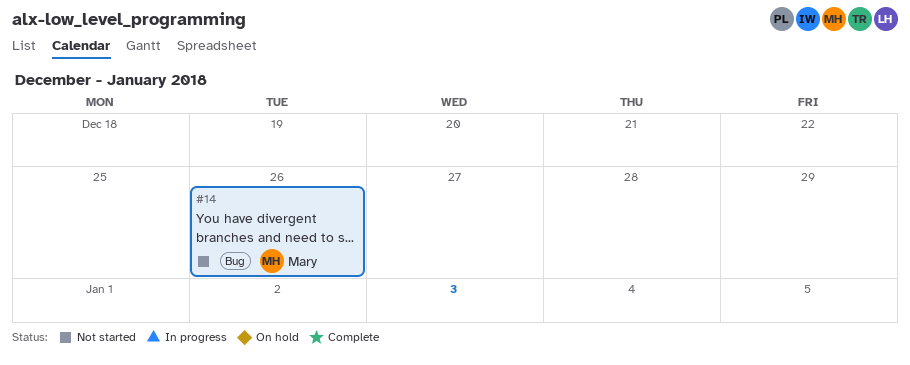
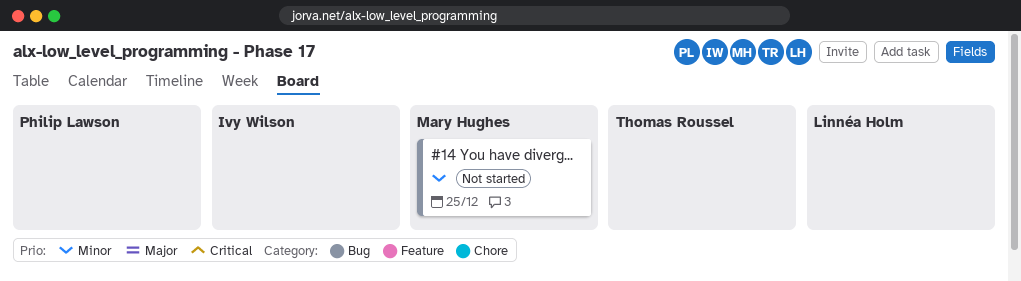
#14, due: Dec 26 -> Dec 25

